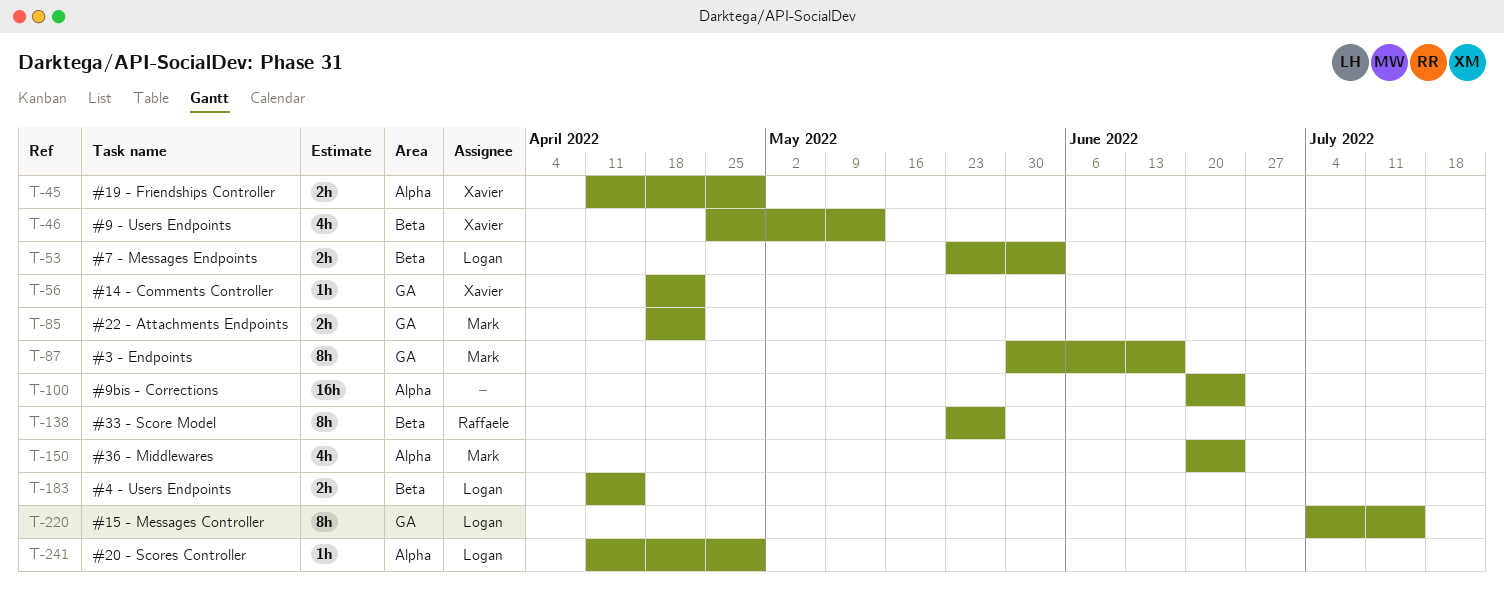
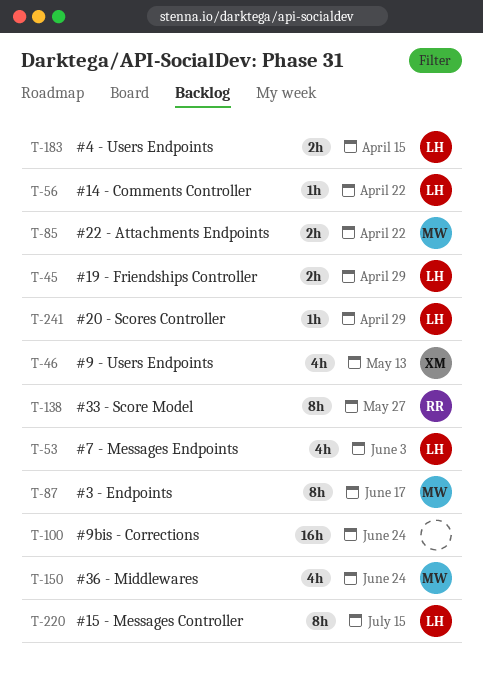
T-45, owner: Xavier -> Logan
T-53, estimate: 2h -> 4h
T-56, owner: Xavier -> Logan

